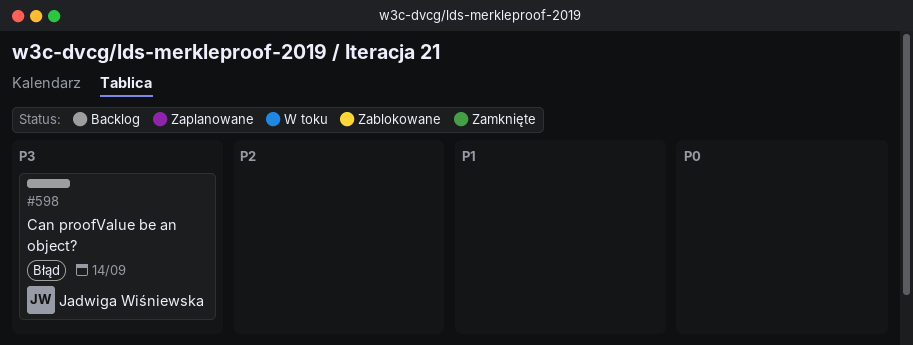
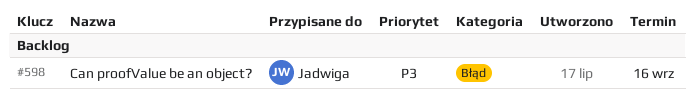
#598, due: Sep 14 -> Sep 16

